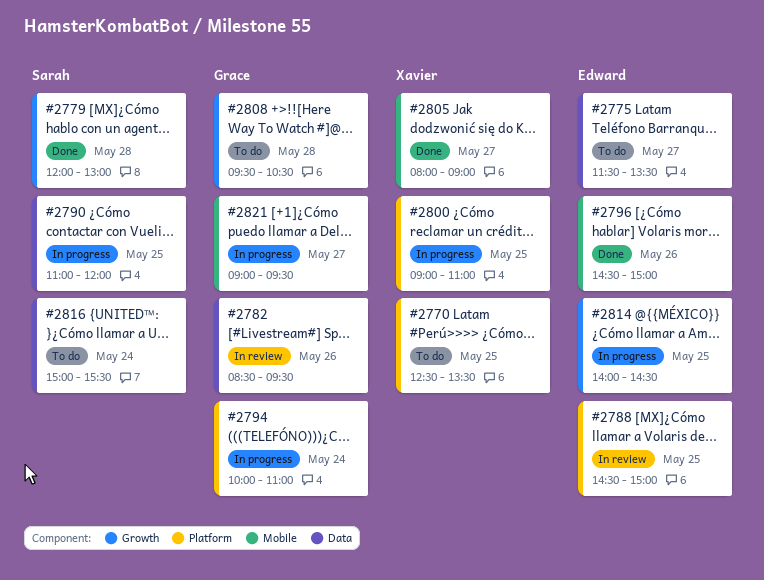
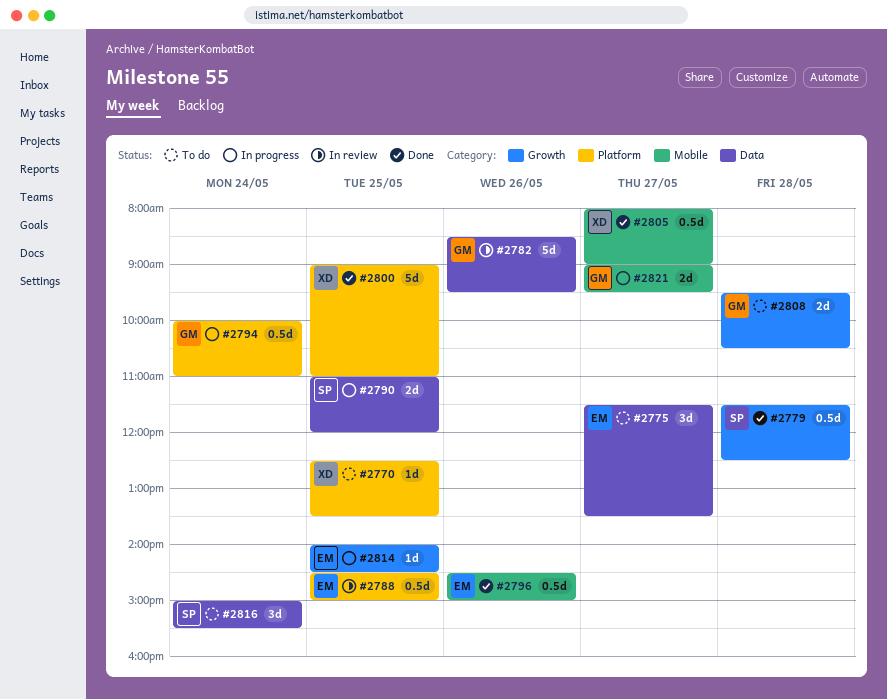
#2779, begins: 12:00 -> 11:30
#2779, ends: 13:00 -> 12:30
#2800, status: In progress -> Done

